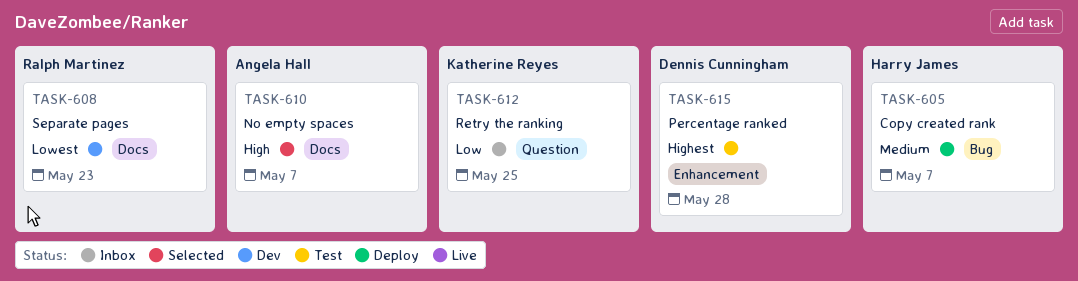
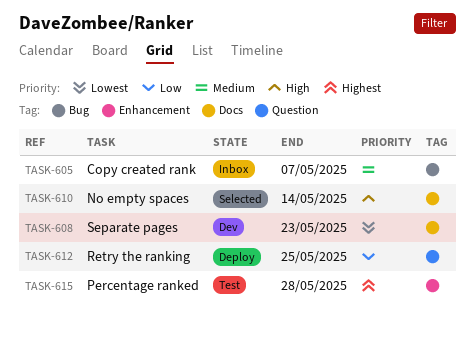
TASK-605, status: Deploy -> Inbox
TASK-610, due: May 7 -> May 14
TASK-612, status: Inbox -> Deploy

